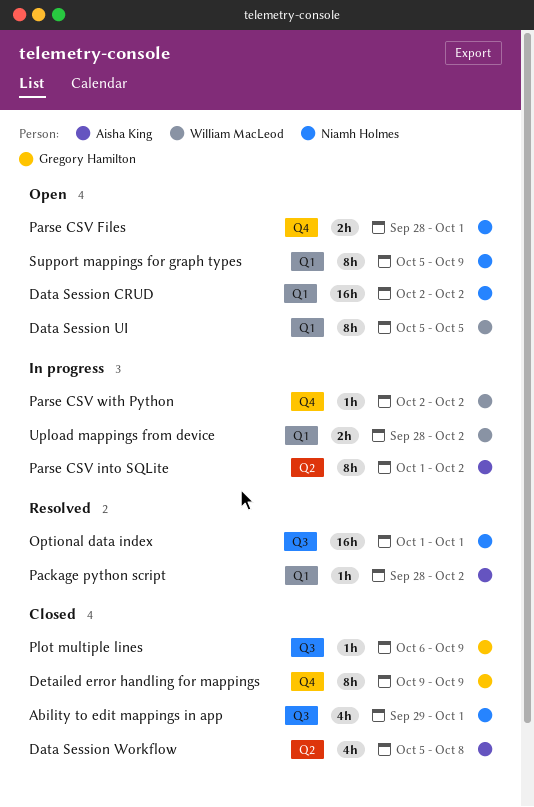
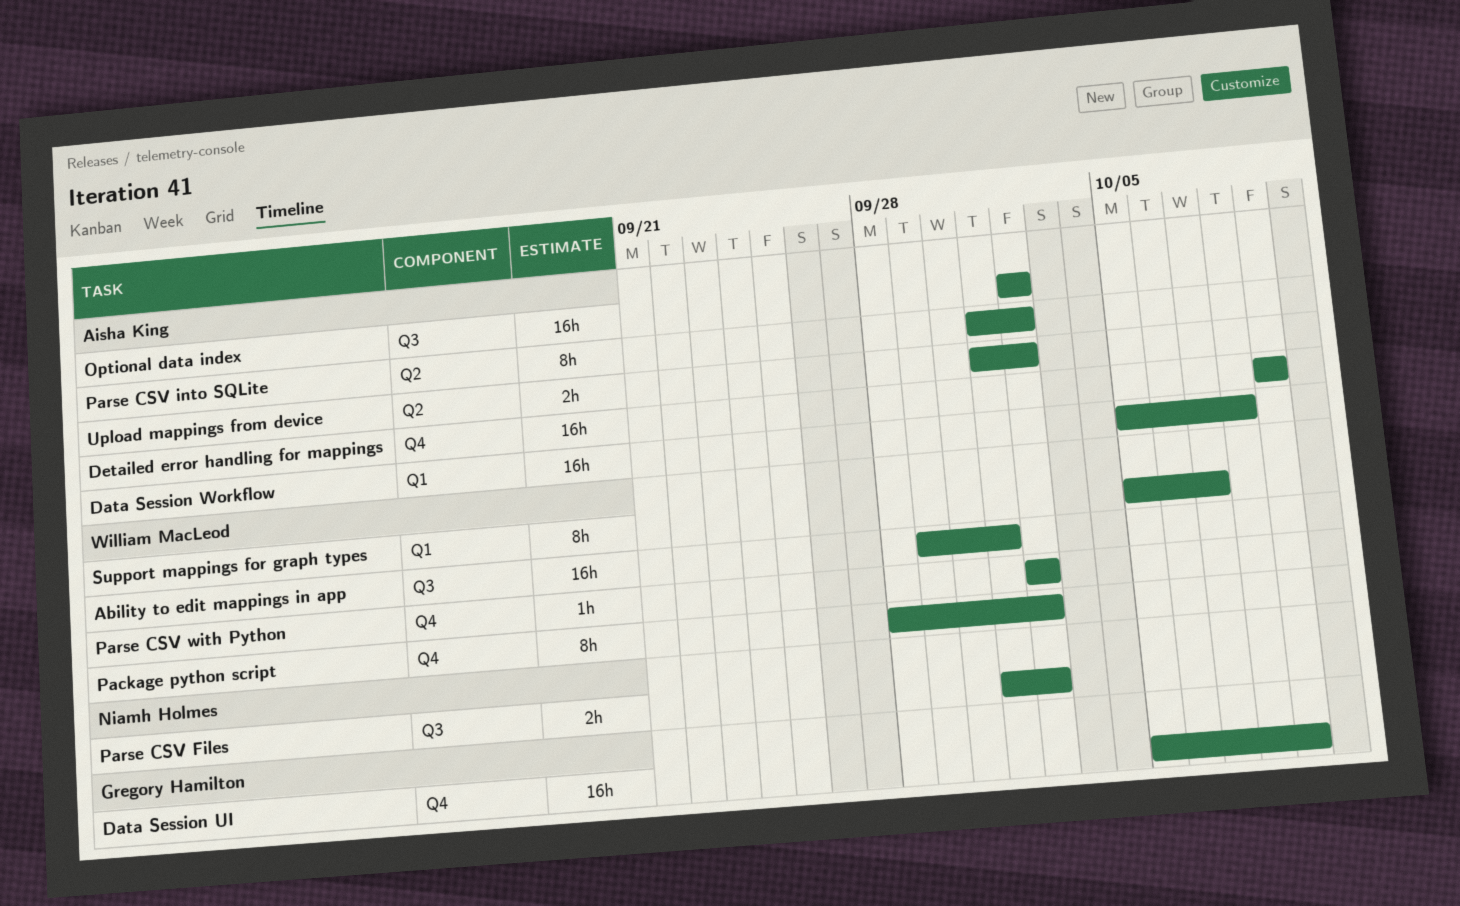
Ability to edit mappings in app, owner: Niamh Holmes -> William MacLeod
Ability to edit mappings in app, estimate: 4h -> 16h
Data Session CRUD: present -> none
Data Session UI, owner: William MacLeod -> Gregory Hamilton
Data Session UI, label: Q1 -> Q4
Data Session UI, estimate: 8h -> 16h
Data Session UI, due: Oct 5 -> Oct 9
Data Session Workflow, label: Q2 -> Q1
Data Session Workflow, estimate: 4h -> 16h
Detailed error handling for mappings, owner: Gregory Hamilton -> Aisha King
Detailed error handling for mappings, estimate: 8h -> 16h
Optional data index, owner: Niamh Holmes -> Aisha King
Optional data index, start: Oct 1 -> Oct 2
Optional data index, due: Oct 1 -> Oct 2
Package python script, owner: Aisha King -> William MacLeod
Package python script, label: Q1 -> Q4
Package python script, estimate: 1h -> 8h
Parse CSV Files, label: Q4 -> Q3
Parse CSV Files, start: Sep 28 -> Oct 1
Parse CSV Files, due: Oct 1 -> Oct 2
Plot multiple lines: present -> none
Support mappings for graph types, owner: Niamh Holmes -> William MacLeod
Support mappings for graph types, due: Oct 9 -> Oct 7
Upload mappings from device, owner: William MacLeod -> Aisha King
Upload mappings from device, label: Q1 -> Q2
Upload mappings from device, start: Sep 28 -> Oct 1

